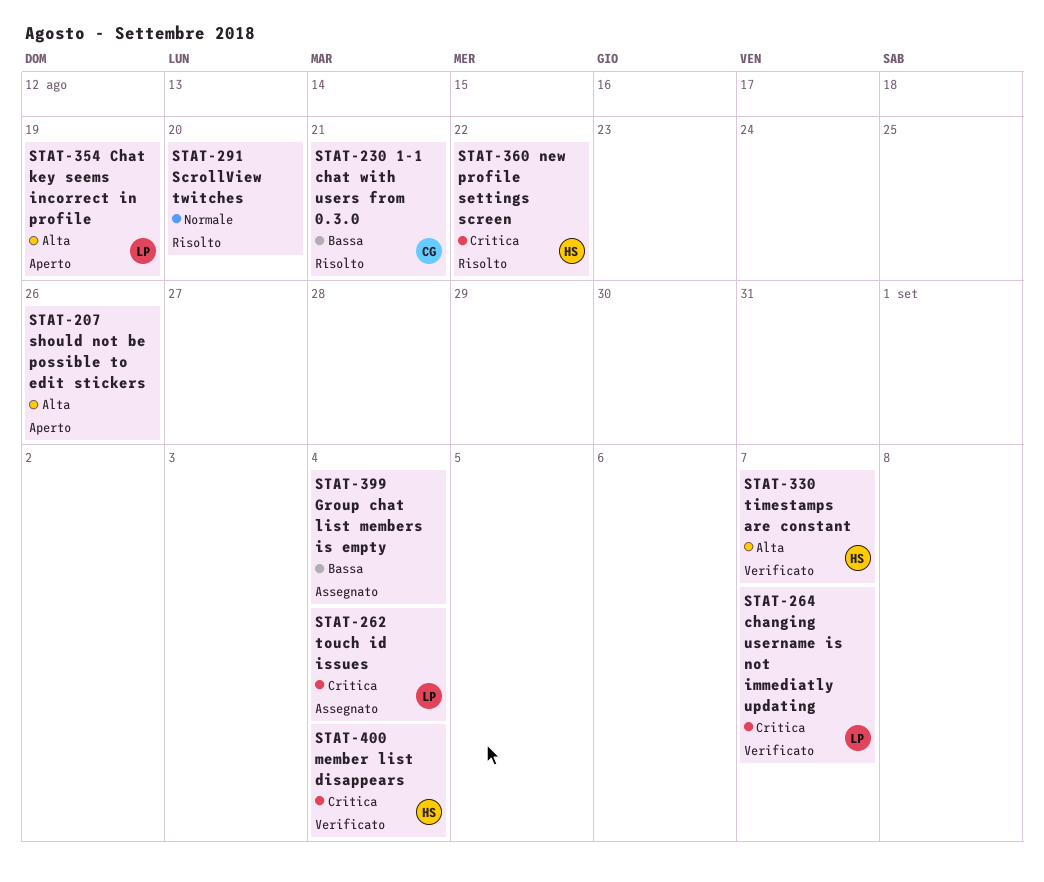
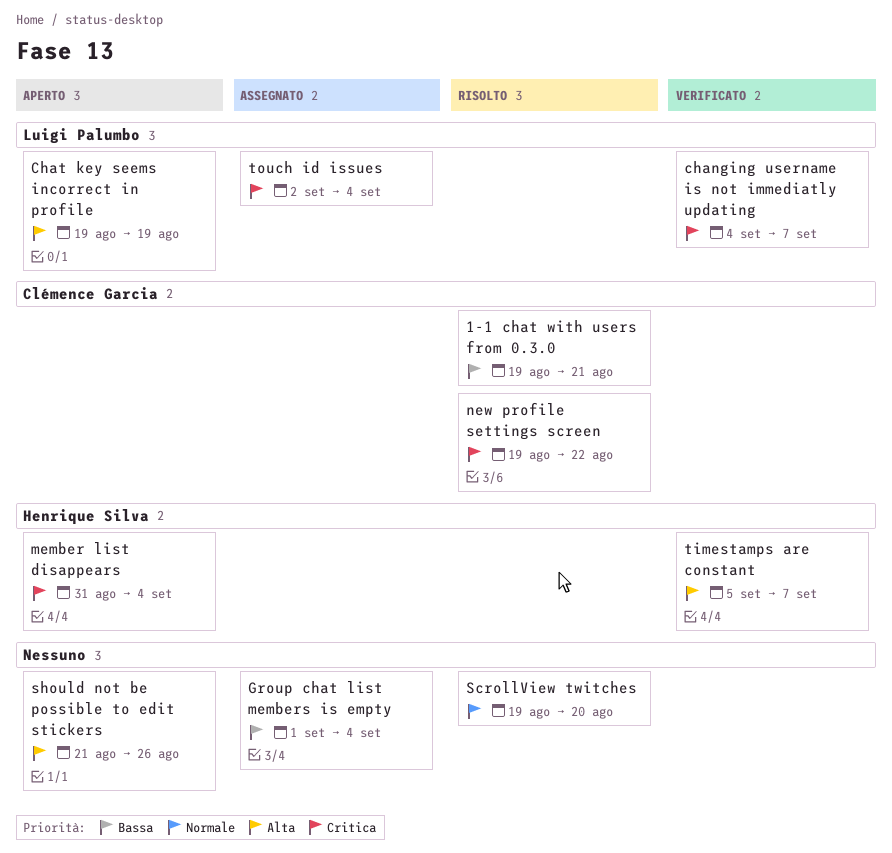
member list disappears, status: Verificato -> Aperto
new profile settings screen, owner: Henrique Silva -> Clémence Garcia

